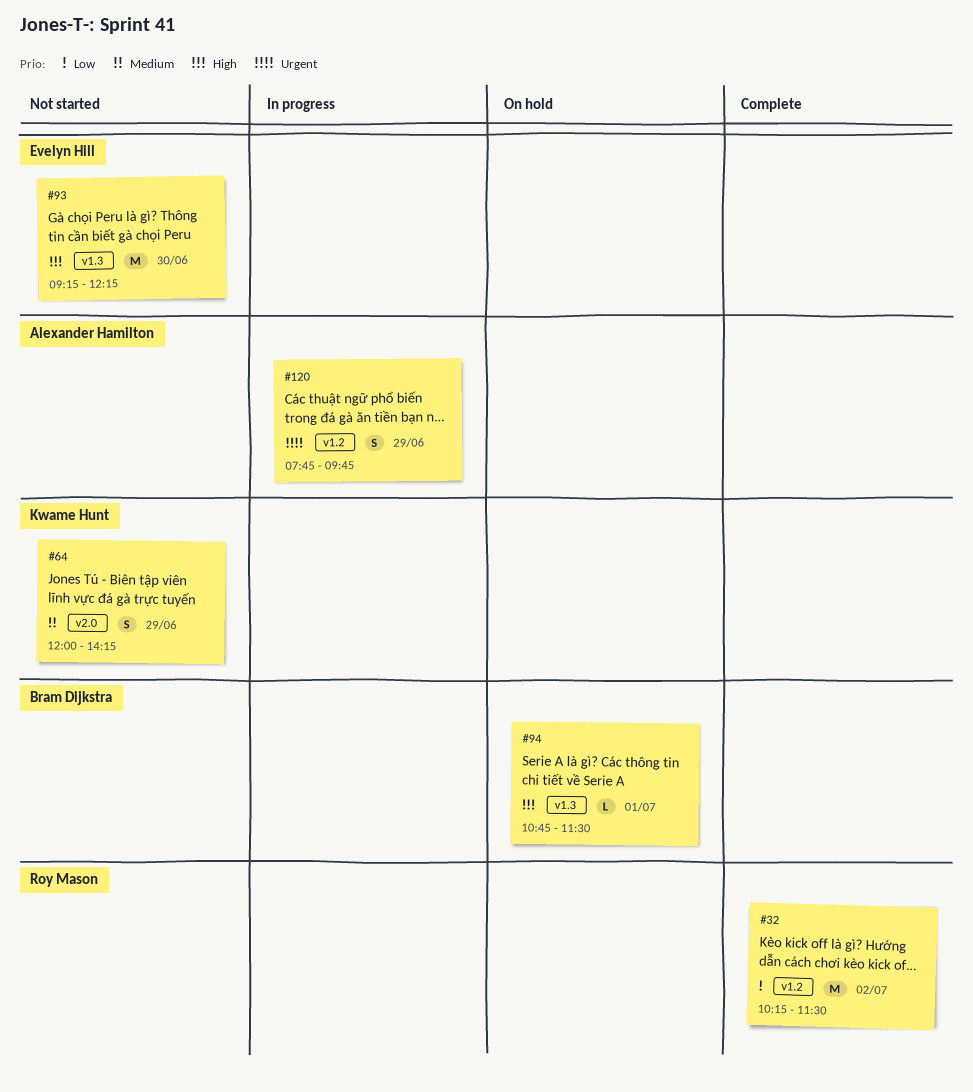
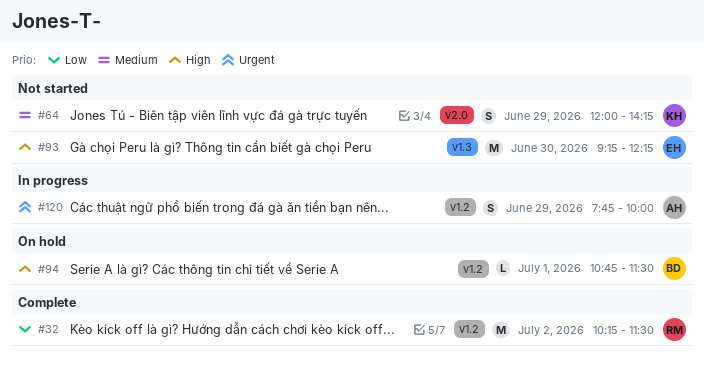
#94, label: v1.3 -> v1.2
#120, ends: 09:45 -> 10:00

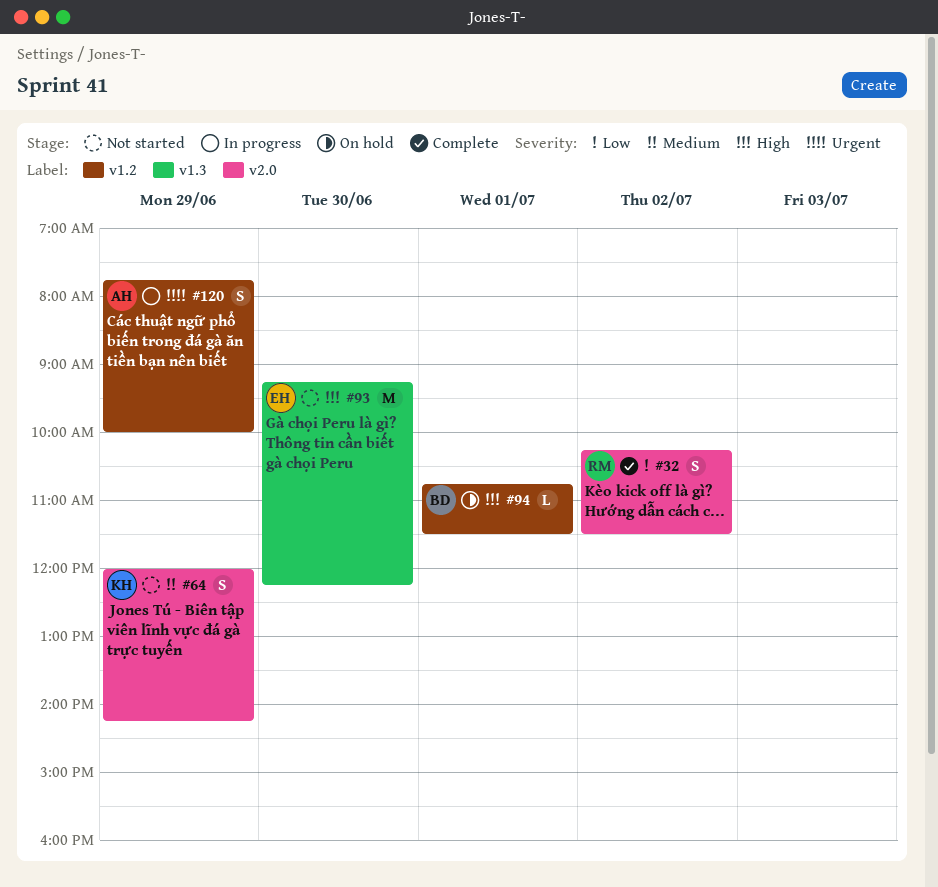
#32, label: v1.2 -> v2.0
#32, estimate: M -> S

